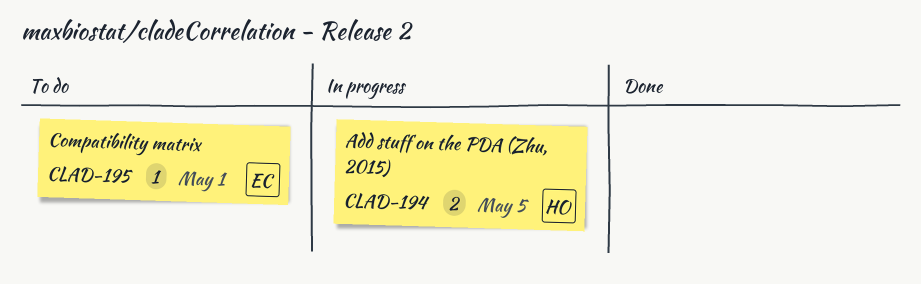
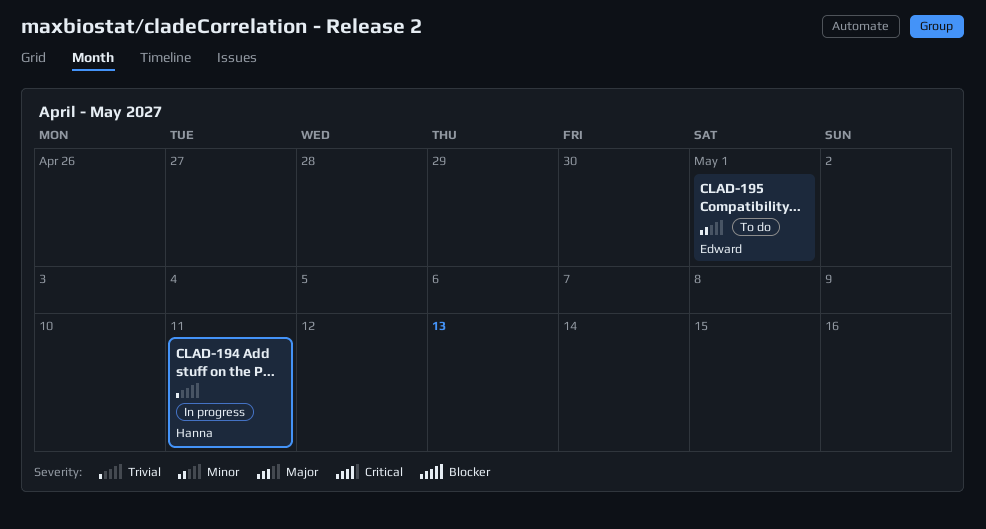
CLAD-194, due: May 5 -> May 11

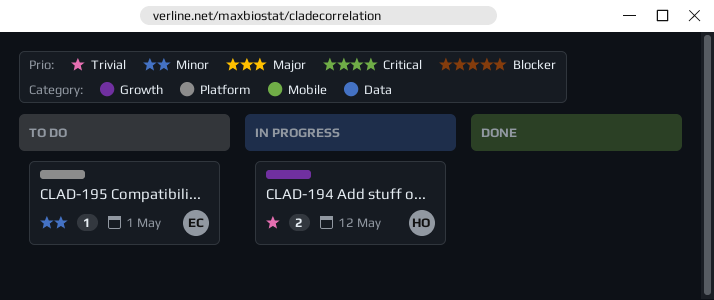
CLAD-194, due: May 11 -> May 12

